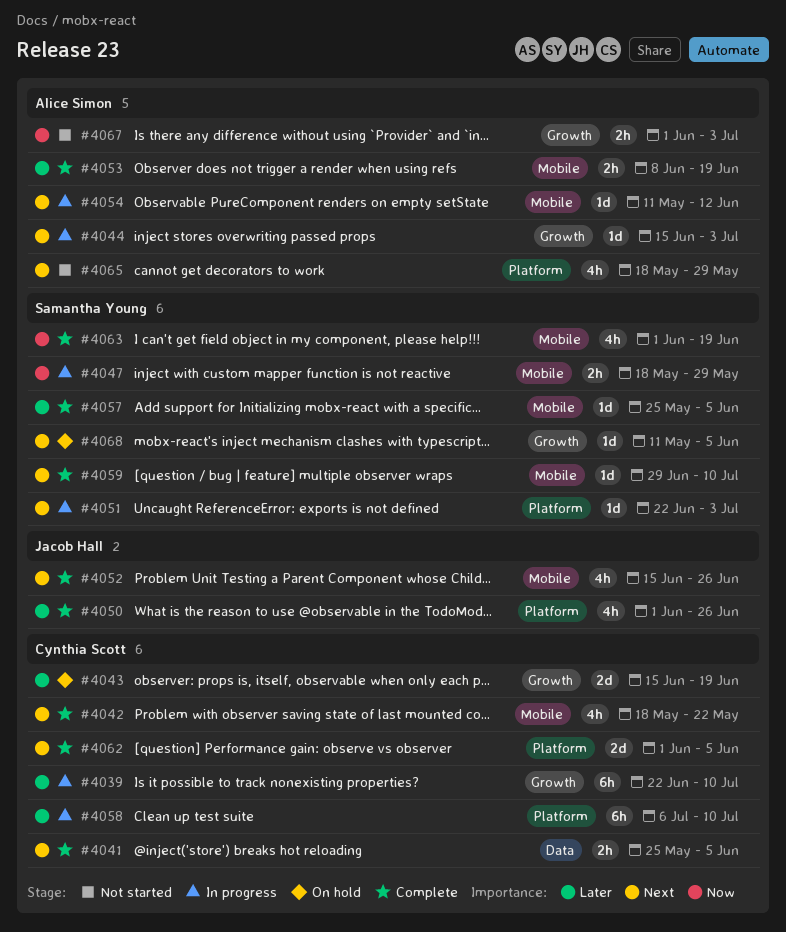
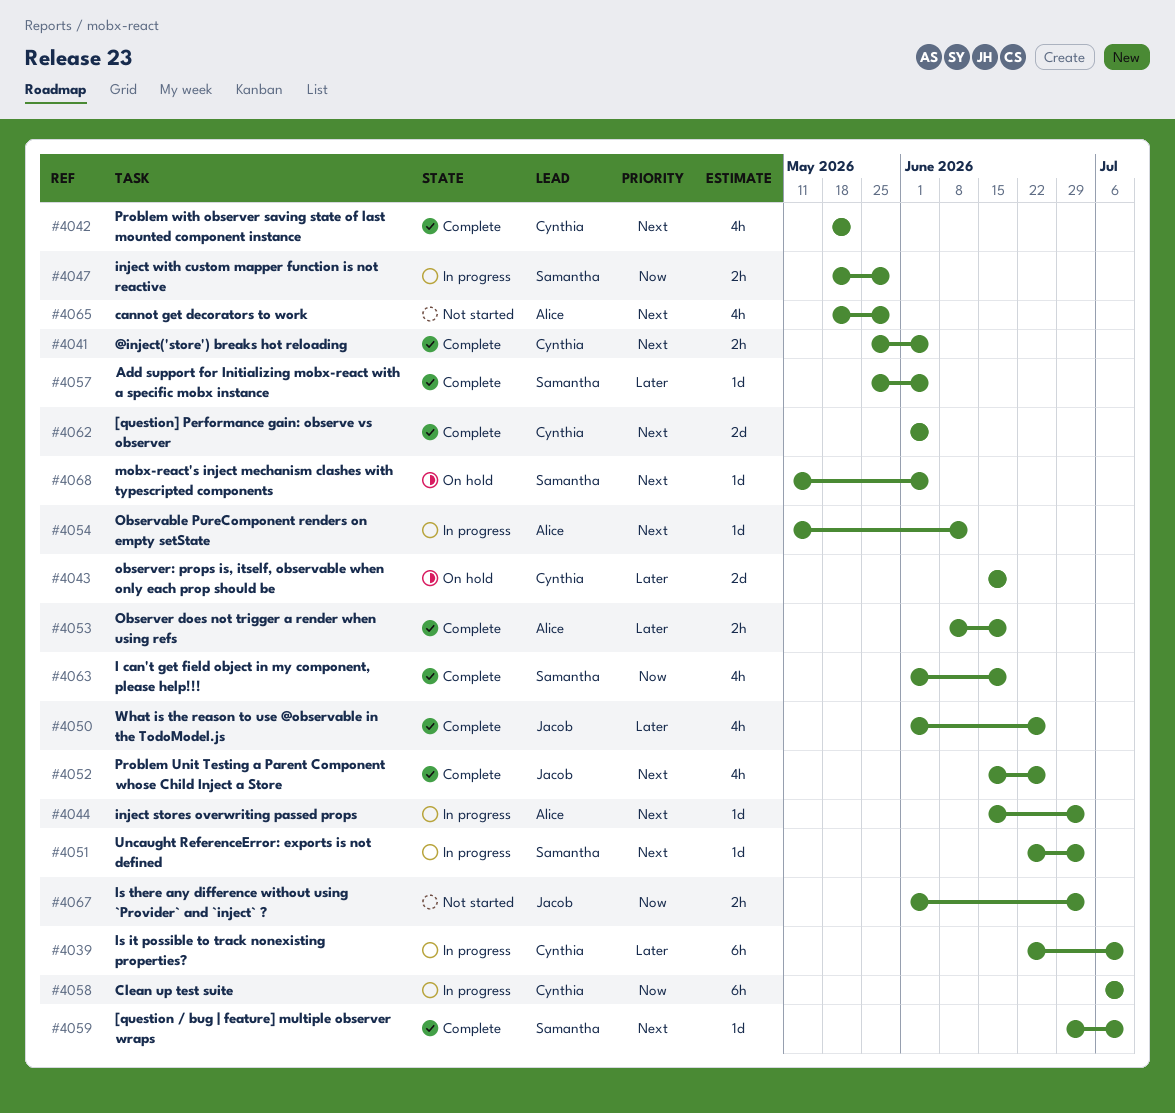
#4058, priority: Later -> Now
#4067, owner: Alice Simon -> Jacob Hall

